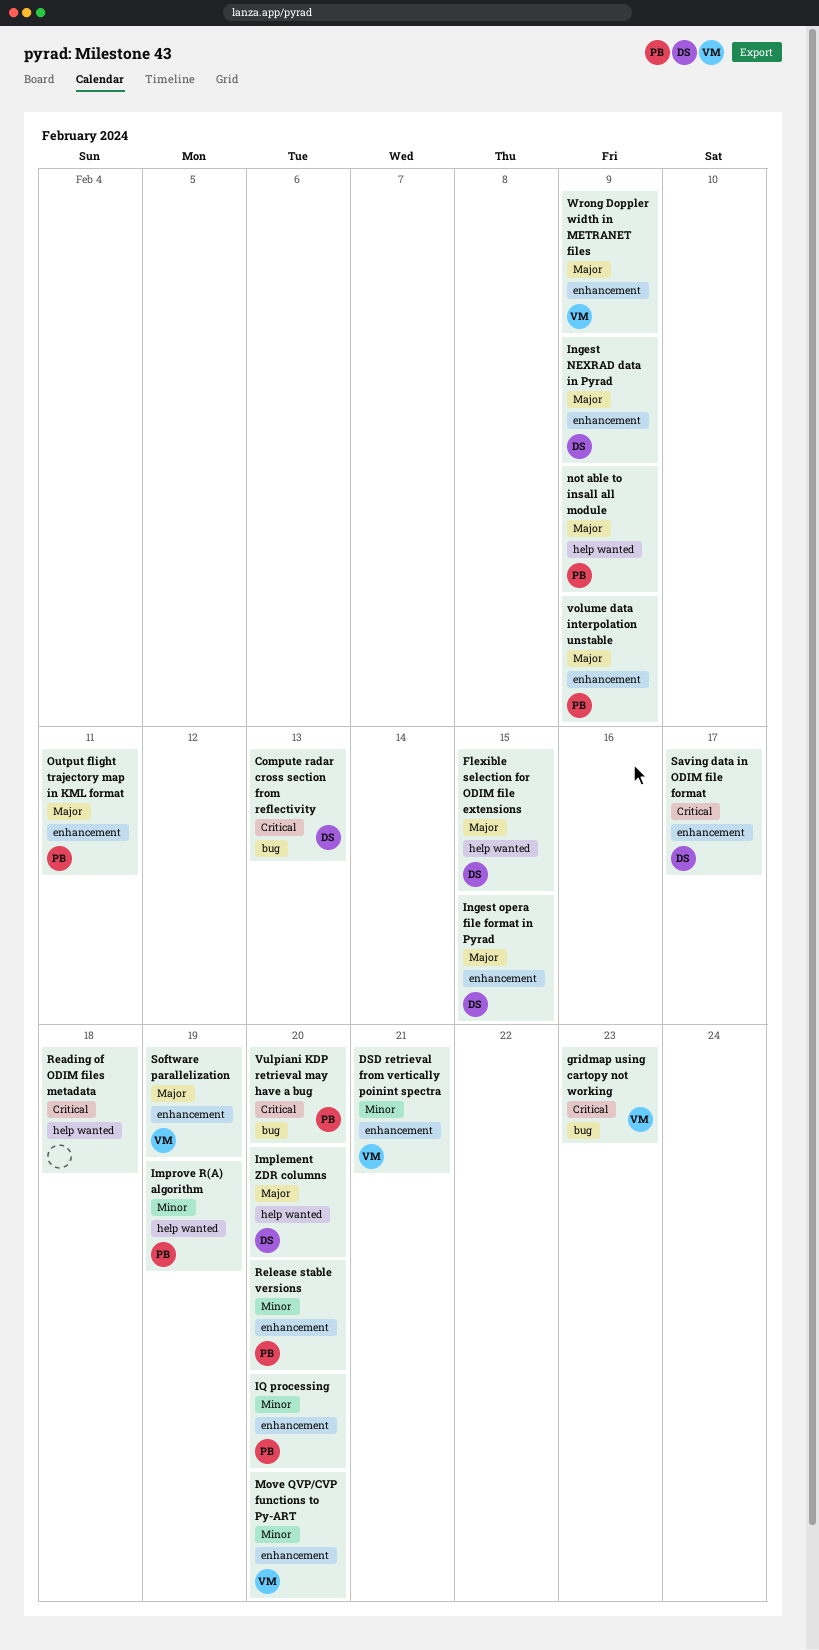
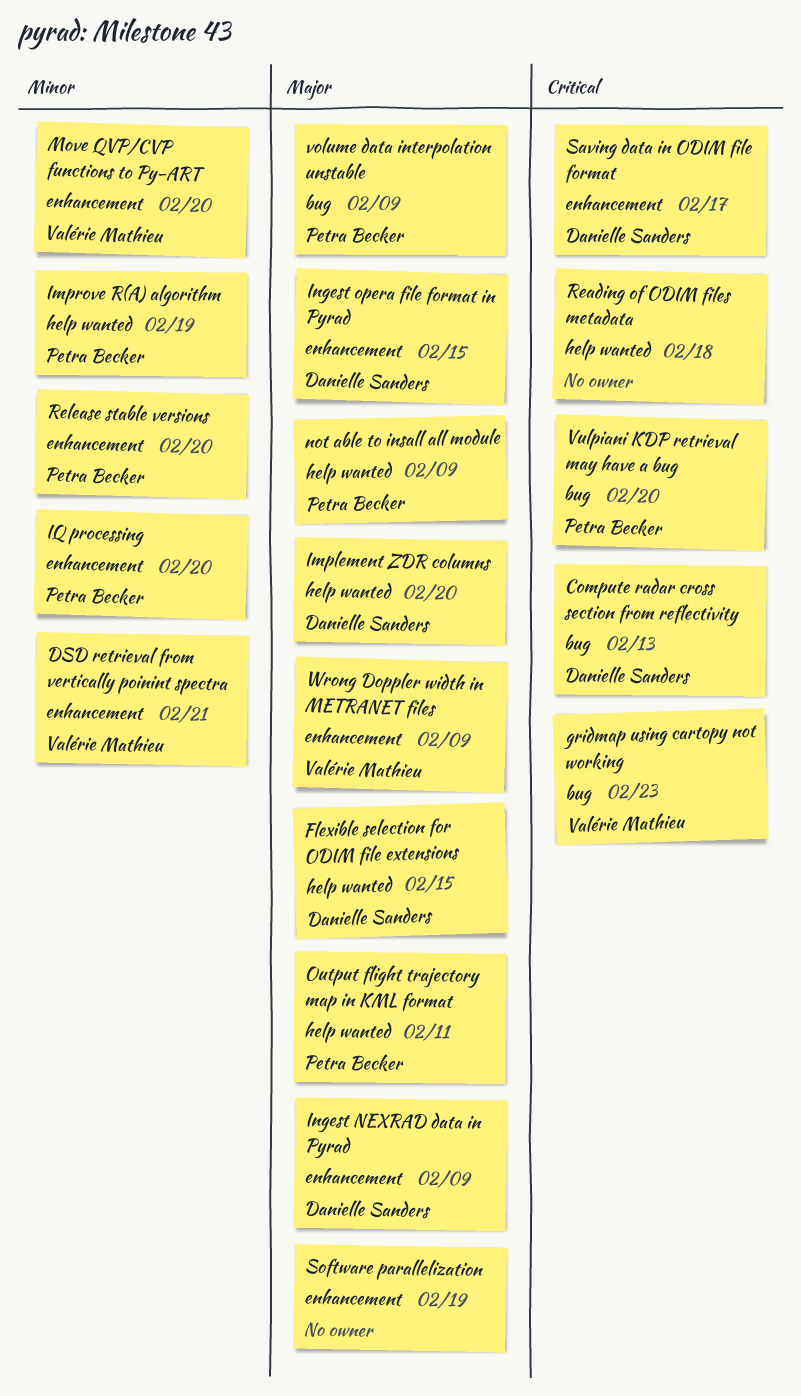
Output flight trajectory map in KML format, label: enhancement -> help wanted
Software parallelization, owner: Valérie Mathieu -> none
volume data interpolation unstable, label: enhancement -> bug

